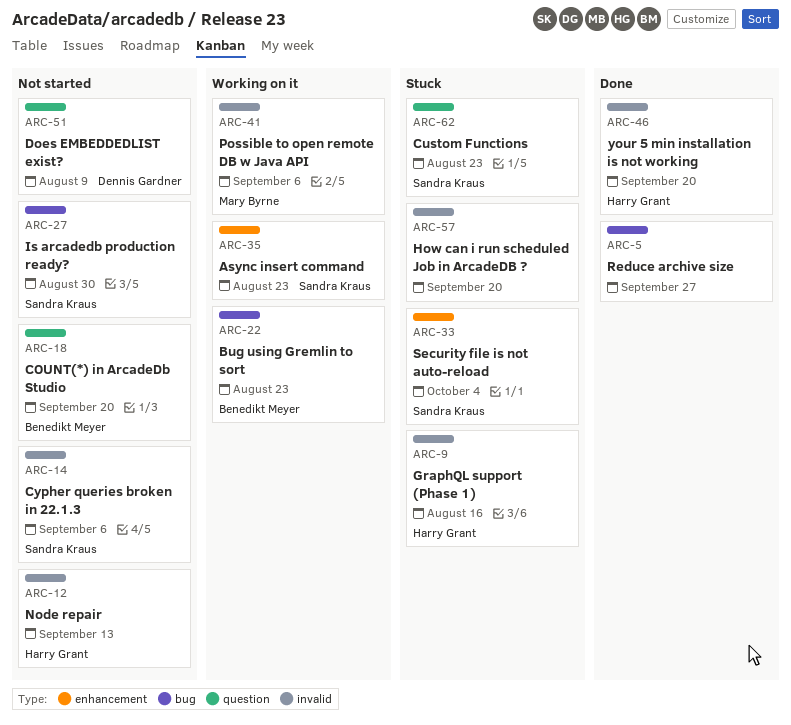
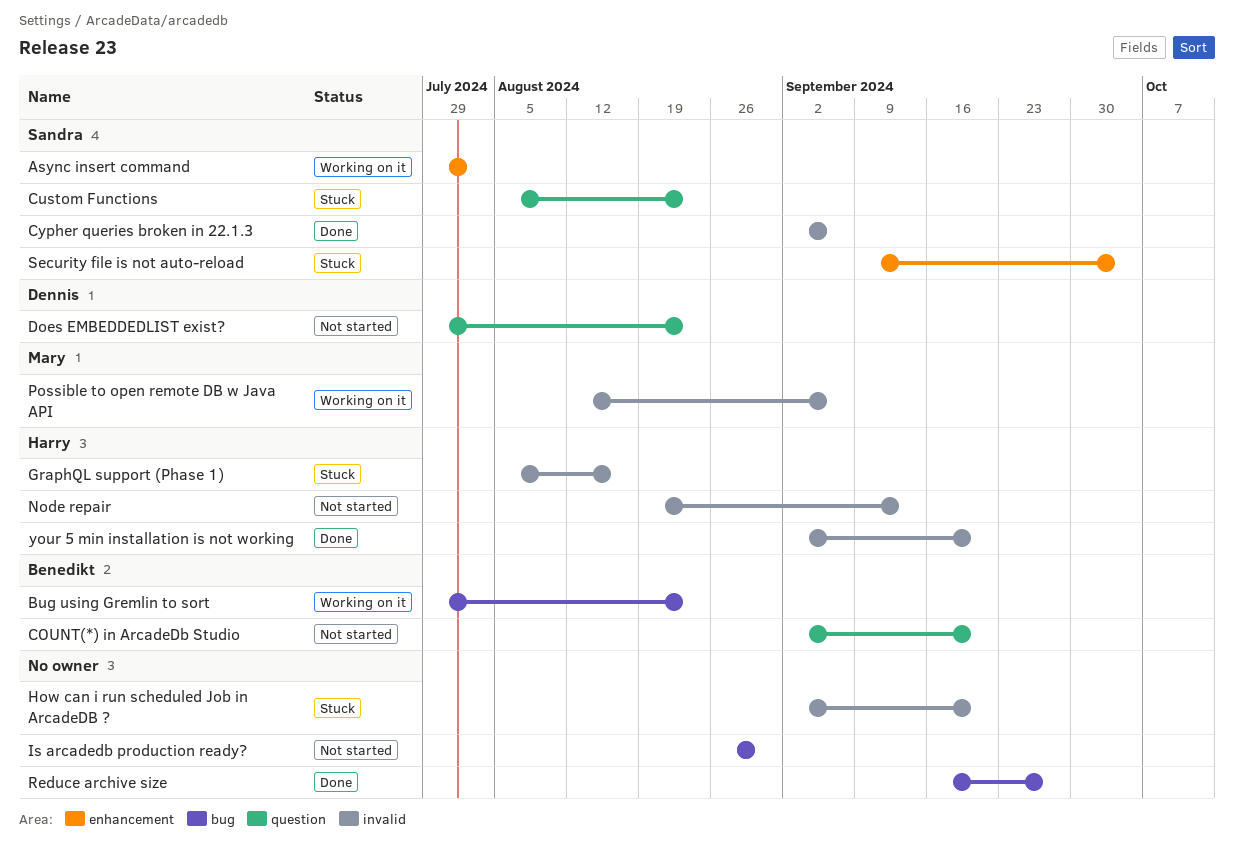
Async insert command, due: Aug 23 -> Aug 2
Cypher queries broken in 22.1.3, status: Not started -> Done
Does EMBEDDEDLIST exist?, due: Aug 9 -> Aug 23
Is arcadedb production ready?, owner: Sandra Kraus -> none

